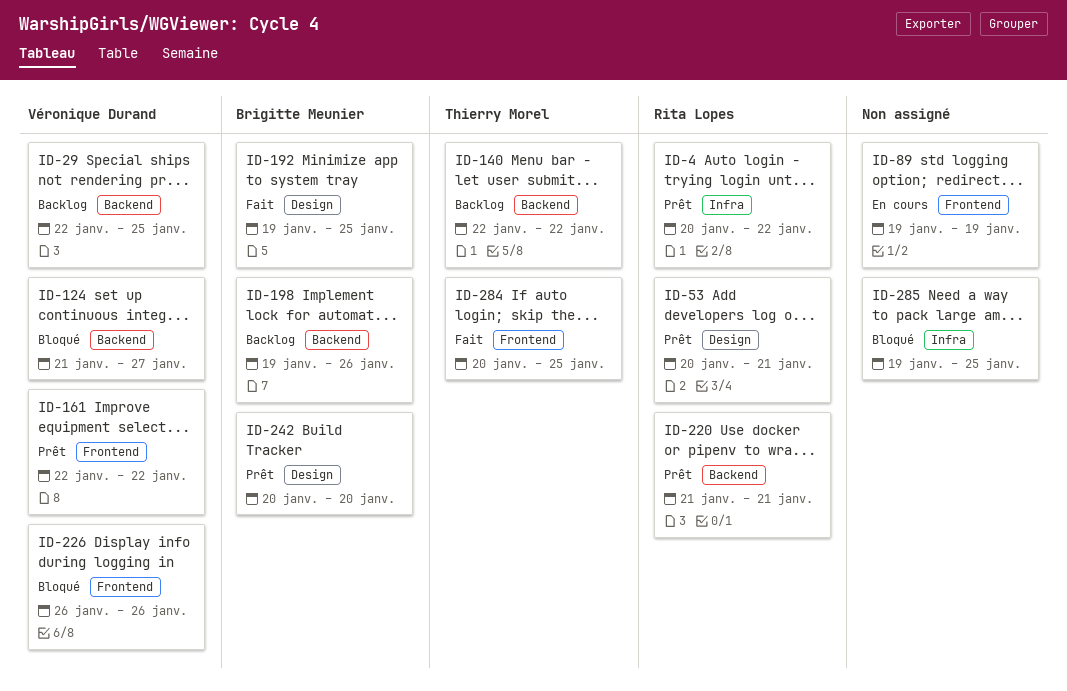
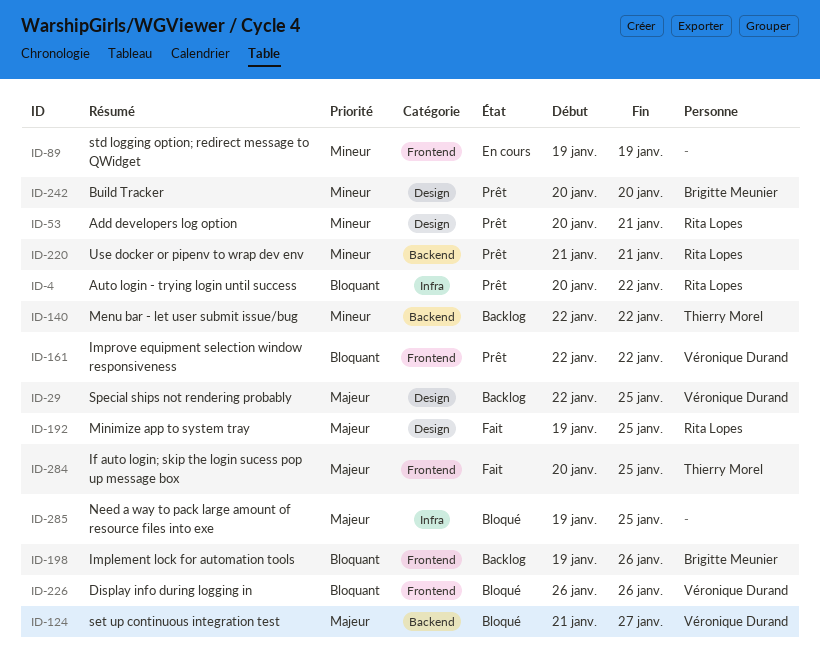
ID-29, label: Backend -> Design
ID-192, owner: Brigitte Meunier -> Rita Lopes
ID-198, label: Backend -> Frontend

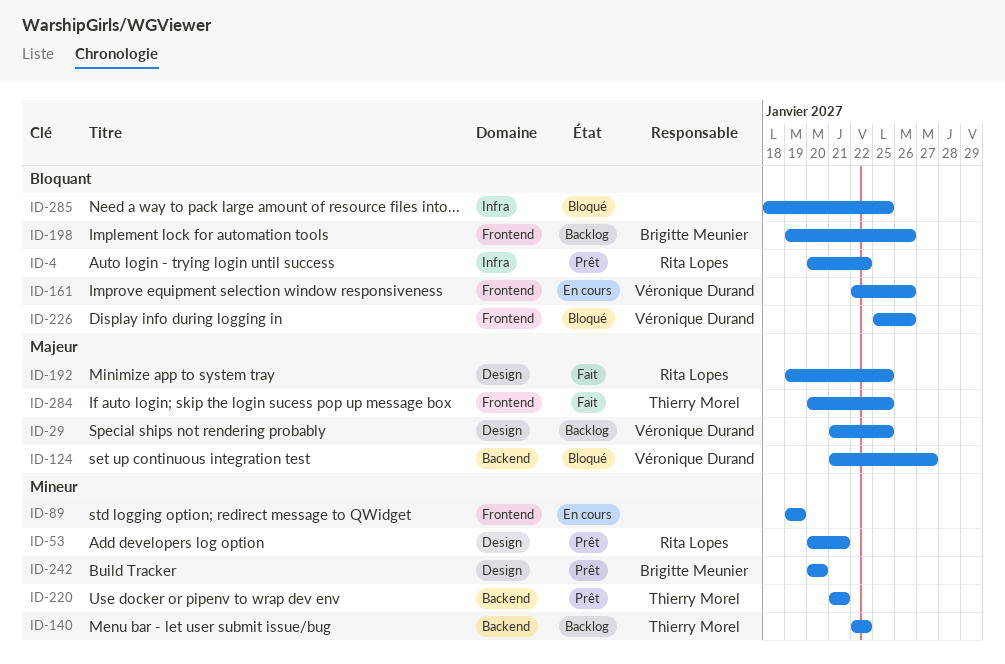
ID-29, start: Jan 22 -> Jan 21
ID-161, status: Prêt -> En cours
ID-161, due: Jan 22 -> Jan 26
ID-220, owner: Rita Lopes -> Thierry Morel
ID-226, start: Jan 26 -> Jan 25
ID-285, priority: Majeur -> Bloquant
ID-285, start: Jan 19 -> Jan 18

